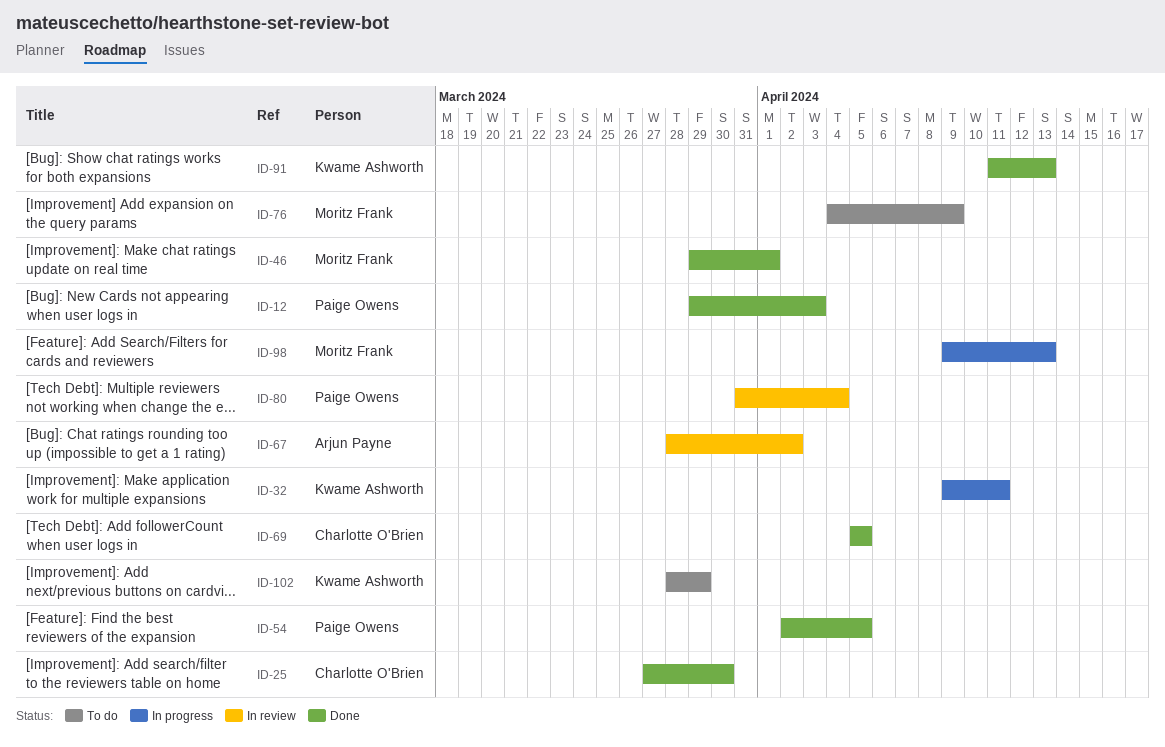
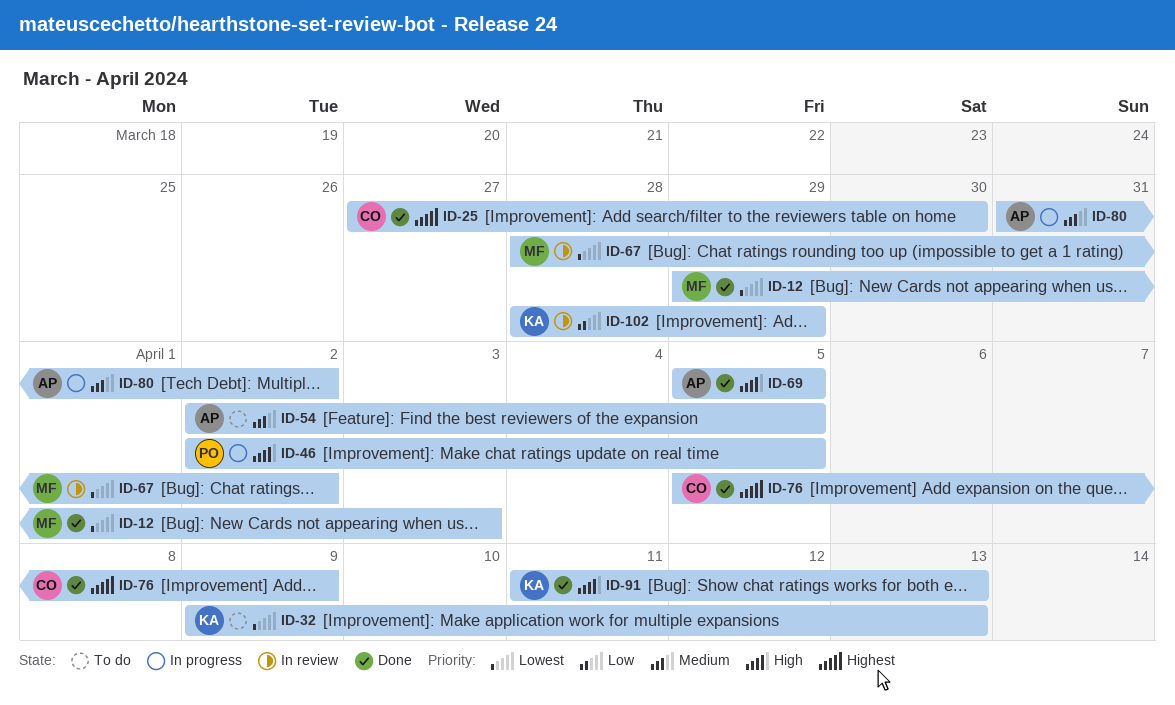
ID-12, owner: Paige Owens -> Moritz Frank
ID-32, status: In progress -> To do
ID-32, due: Apr 11 -> Apr 13
ID-46, status: Done -> In progress
ID-46, owner: Moritz Frank -> Paige Owens
ID-46, start: Mar 29 -> Apr 2
ID-46, due: Apr 1 -> Apr 5
ID-54, status: Done -> To do
ID-54, owner: Paige Owens -> Arjun Payne
ID-67, owner: Arjun Payne -> Moritz Frank
ID-69, owner: Charlotte O'Brien -> Arjun Payne
ID-76, status: To do -> Done
ID-76, owner: Moritz Frank -> Charlotte O'Brien
ID-76, start: Apr 4 -> Apr 5
ID-80, status: In review -> In progress
ID-80, owner: Paige Owens -> Arjun Payne
ID-80, due: Apr 4 -> Apr 2
ID-98: present -> none
ID-102, status: To do -> In review

